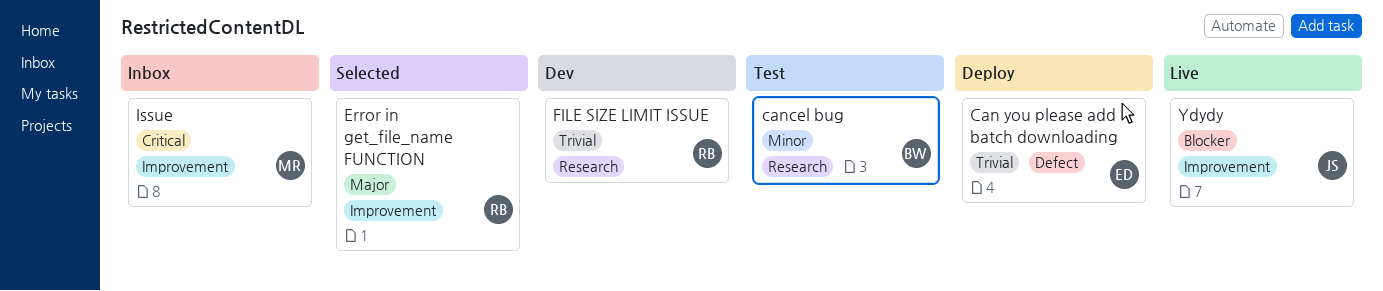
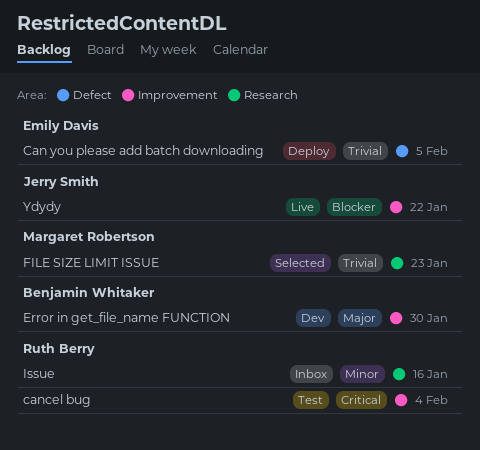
cancel bug, owner: Benjamin Whitaker -> Ruth Berry
cancel bug, priority: Minor -> Critical
cancel bug, label: Research -> Improvement
Error in get_file_name FUNCTION, status: Selected -> Dev
Error in get_file_name FUNCTION, owner: Ruth Berry -> Benjamin Whitaker
FILE SIZE LIMIT ISSUE, status: Dev -> Selected
FILE SIZE LIMIT ISSUE, owner: Ruth Berry -> Margaret Robertson
Issue, owner: Margaret Robertson -> Ruth Berry
Issue, priority: Critical -> Minor
Issue, label: Improvement -> Research

